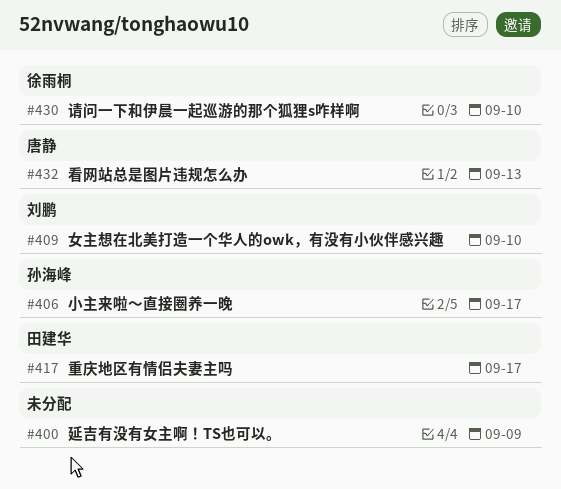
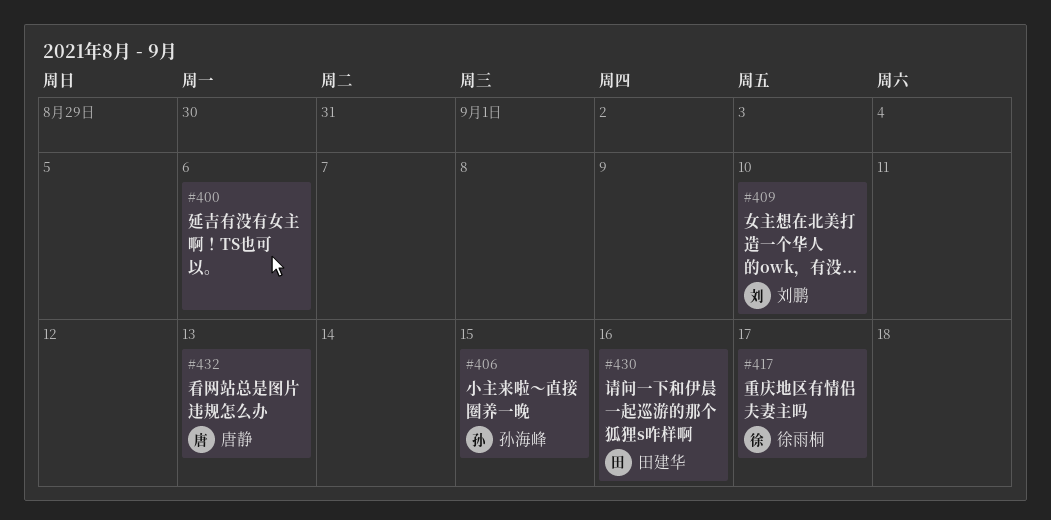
#400, due: Sep 9 -> Sep 6
#406, due: Sep 17 -> Sep 15
#417, owner: 田建华 -> 徐雨桐
#430, owner: 徐雨桐 -> 田建华
#430, due: Sep 10 -> Sep 16

